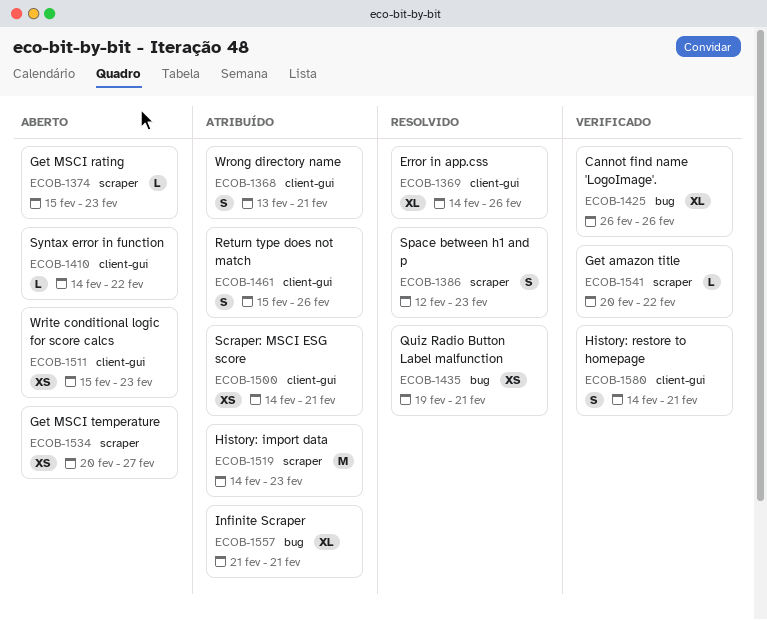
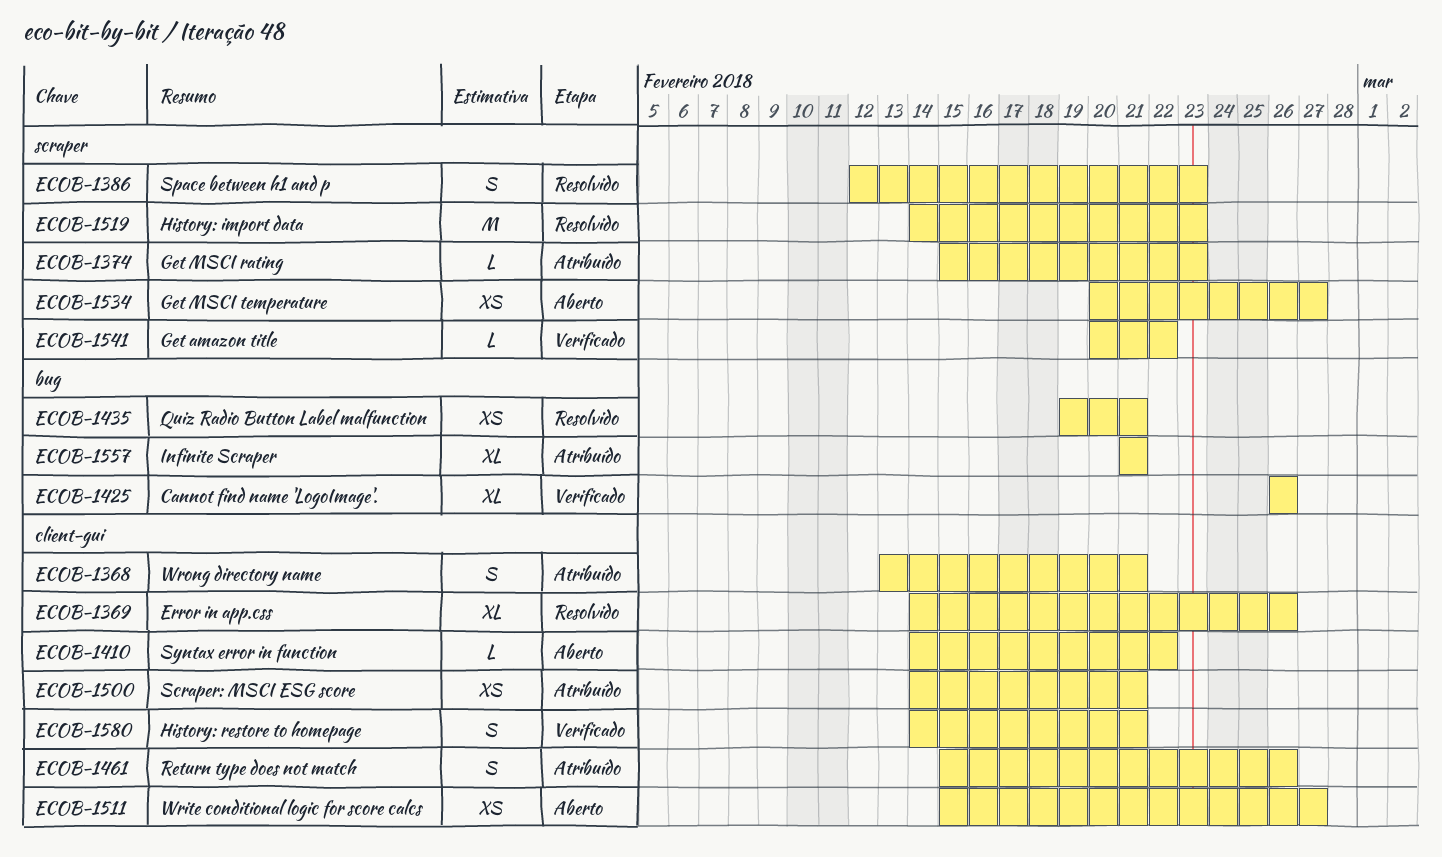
ECOB-1374, status: Aberto -> Atribuído
ECOB-1511, due: Feb 23 -> Feb 27
ECOB-1519, status: Atribuído -> Resolvido

